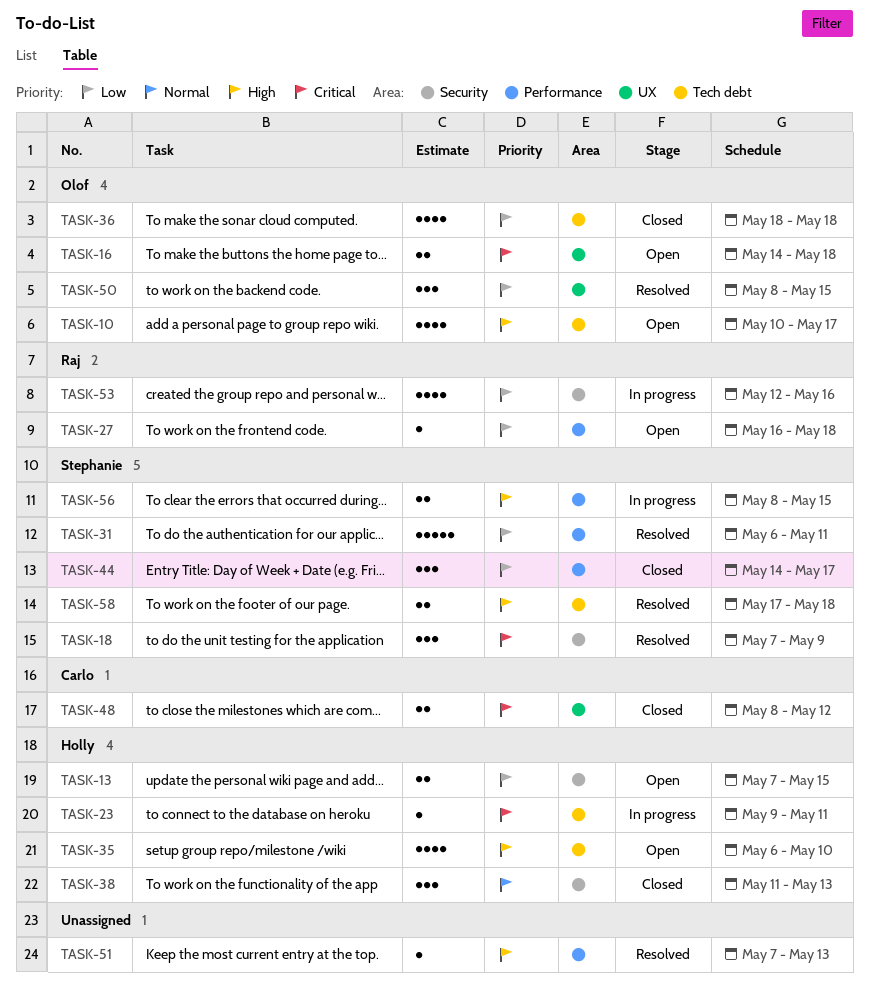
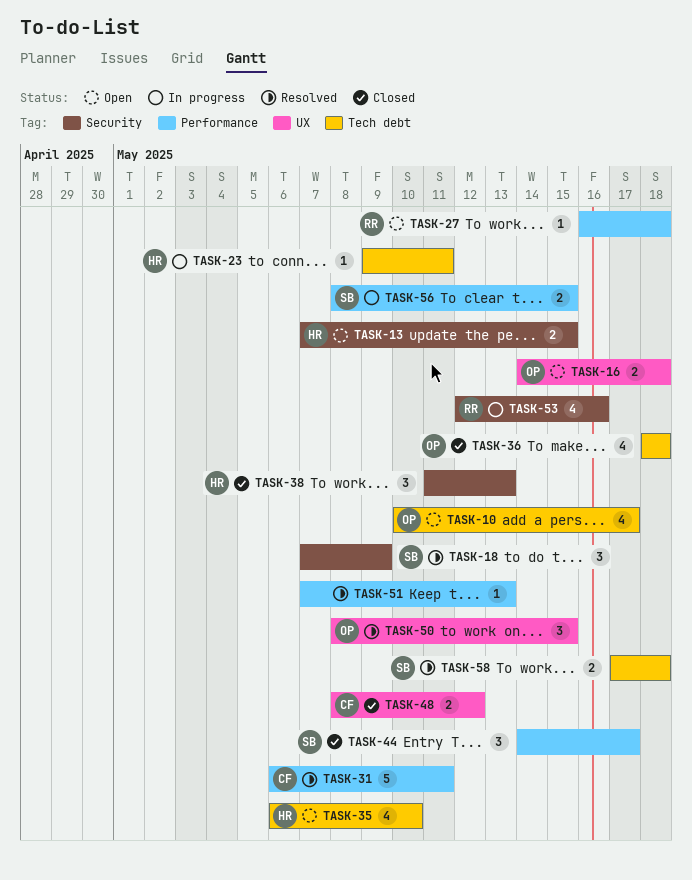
TASK-31, owner: Stephanie -> Carlo

